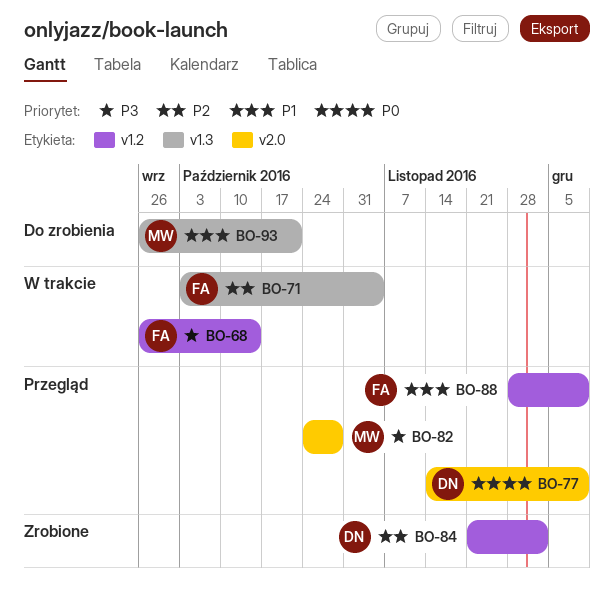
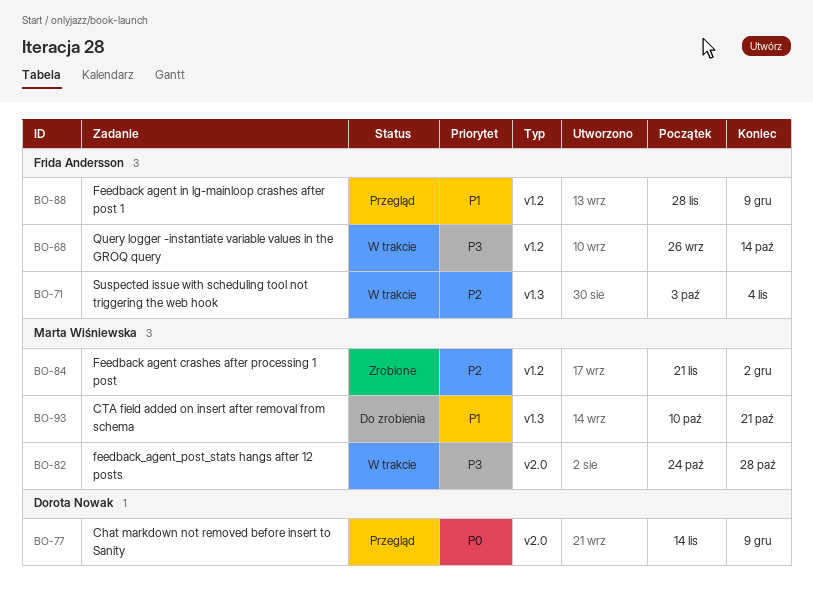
BO-82, status: Przegląd -> W trakcie
BO-84, owner: Dorota Nowak -> Marta Wiśniewska
BO-93, start: Sep 26 -> Oct 10

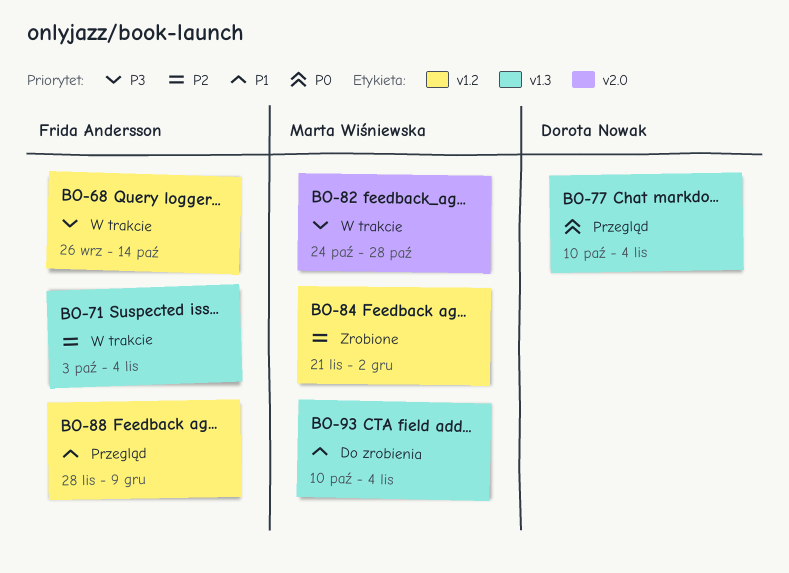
BO-77, label: v2.0 -> v1.3
BO-77, start: Nov 14 -> Oct 10
BO-77, due: Dec 9 -> Nov 4
BO-93, due: Oct 21 -> Nov 4

